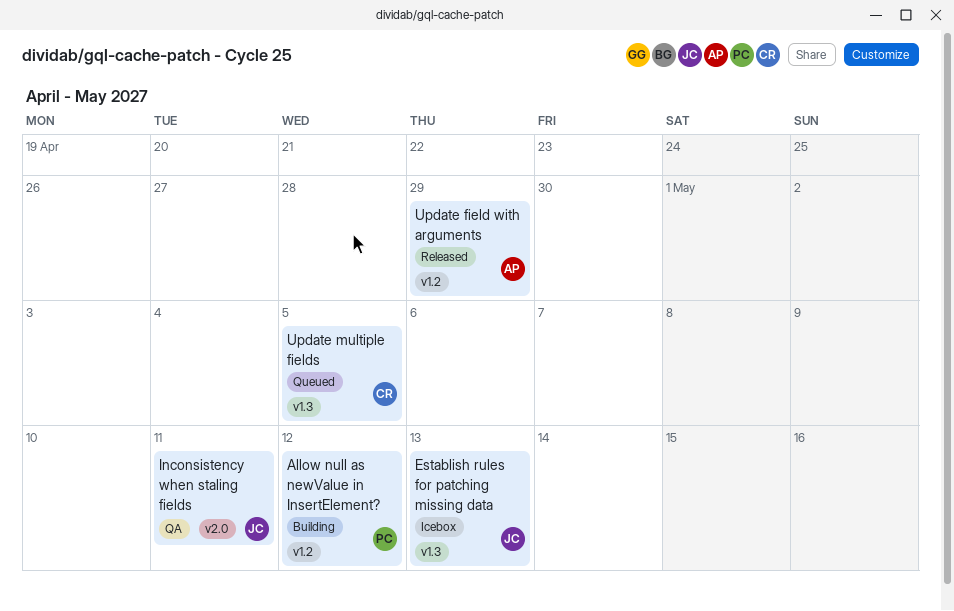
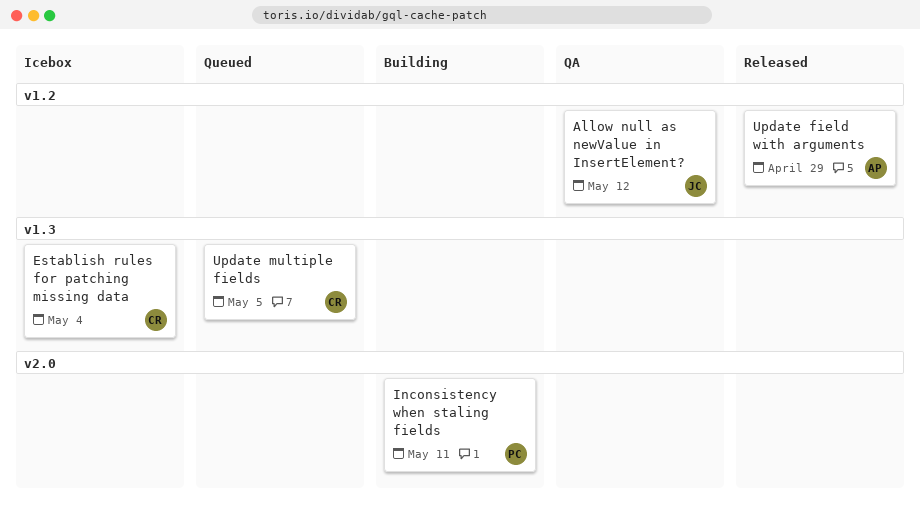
Allow null as newValue in InsertElement?, status: Building -> QA
Allow null as newValue in InsertElement?, owner: PC -> JC
Establish rules for patching missing data, owner: JC -> CR
Establish rules for patching missing data, due: May 13 -> May 4
Inconsistency when staling fields, status: QA -> Building
Inconsistency when staling fields, owner: JC -> PC

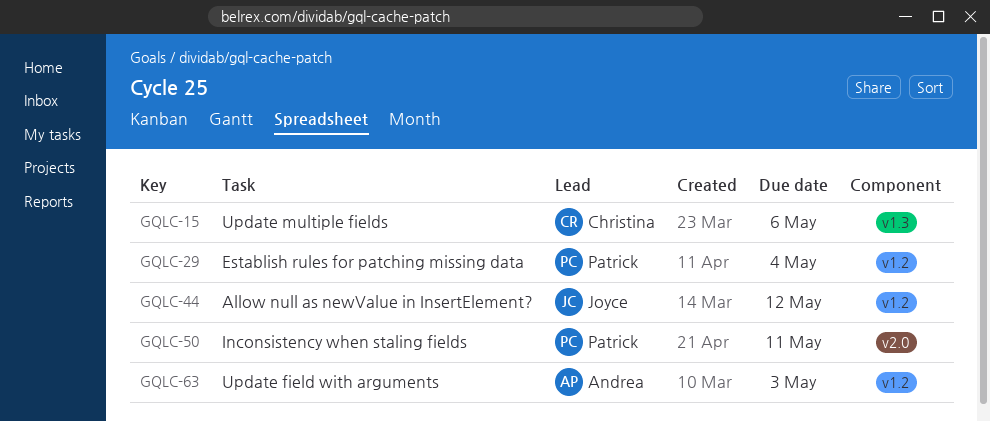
Establish rules for patching missing data, owner: Christina -> Patrick
Establish rules for patching missing data, label: v1.3 -> v1.2
Update field with arguments, due: Apr 29 -> May 3
Update multiple fields, due: May 5 -> May 6

